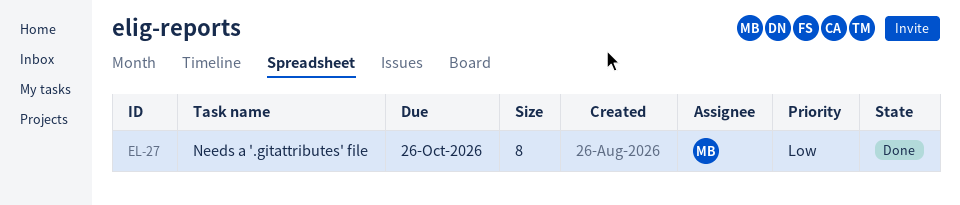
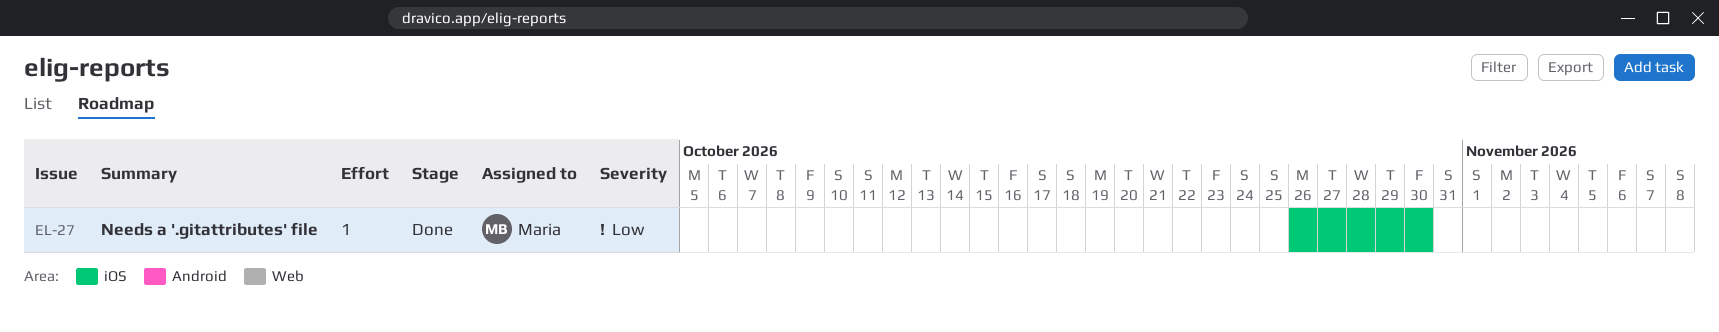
EL-27, estimate: 8 -> 1
EL-27, due: Oct 26 -> Oct 30

